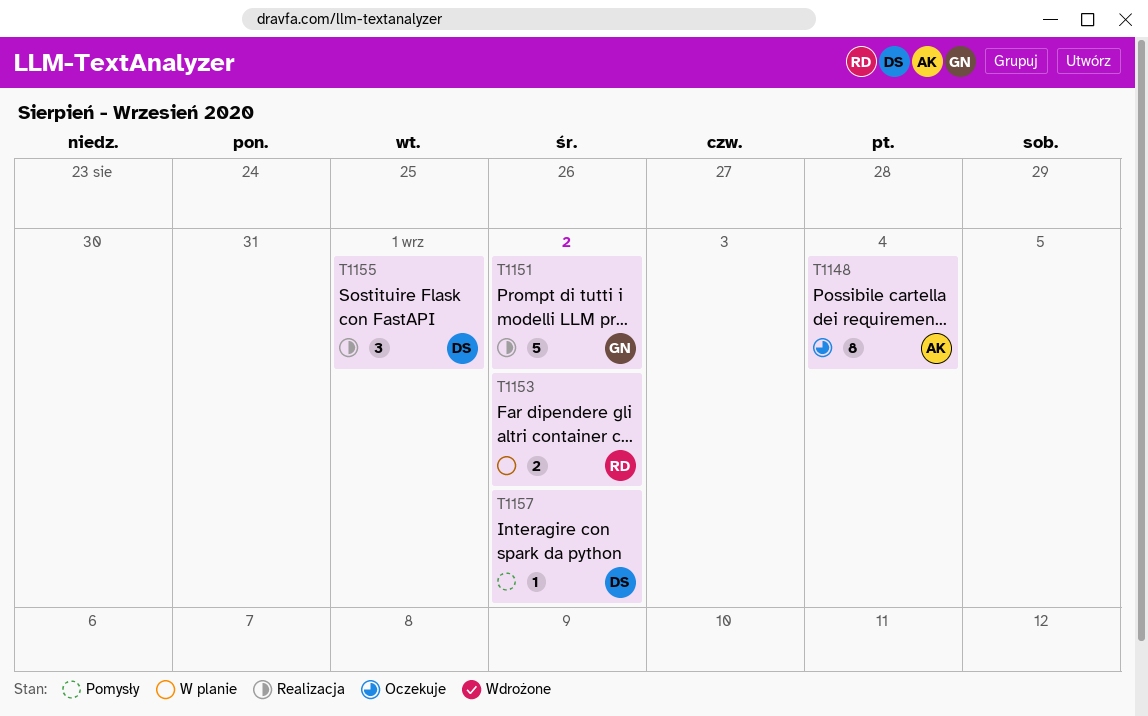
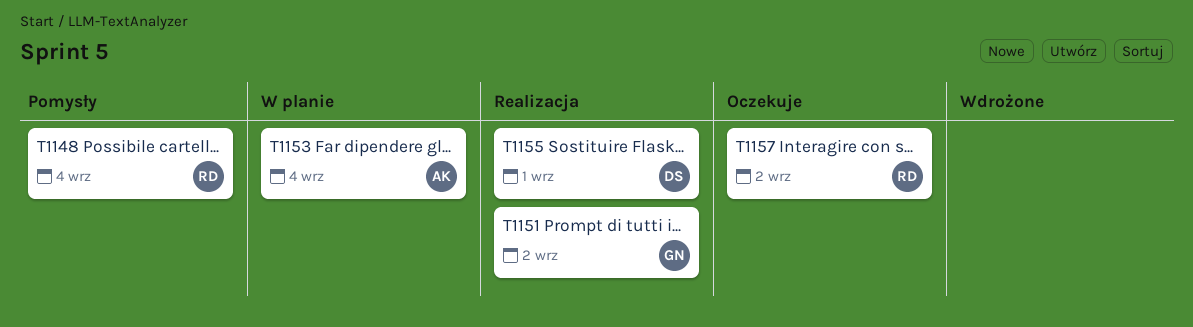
T1148, status: Oczekuje -> Pomysły
T1148, owner: AK -> RD
T1153, owner: RD -> AK
T1153, due: Sep 2 -> Sep 4
T1157, status: Pomysły -> Oczekuje
T1157, owner: DS -> RD

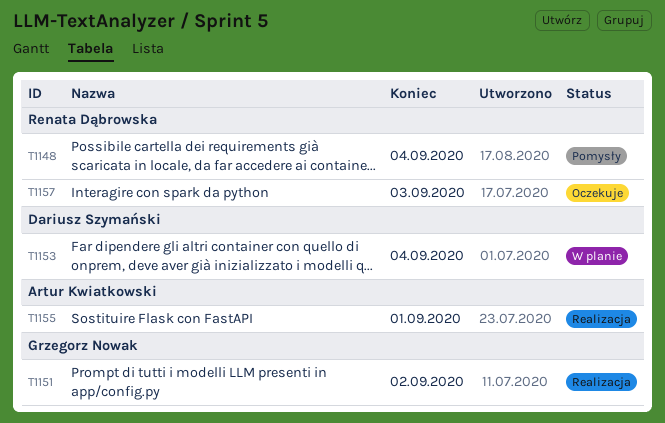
T1153, owner: Artur Kwiatkowski -> Dariusz Szymański
T1155, owner: Dariusz Szymański -> Artur Kwiatkowski
T1157, due: Sep 2 -> Sep 3

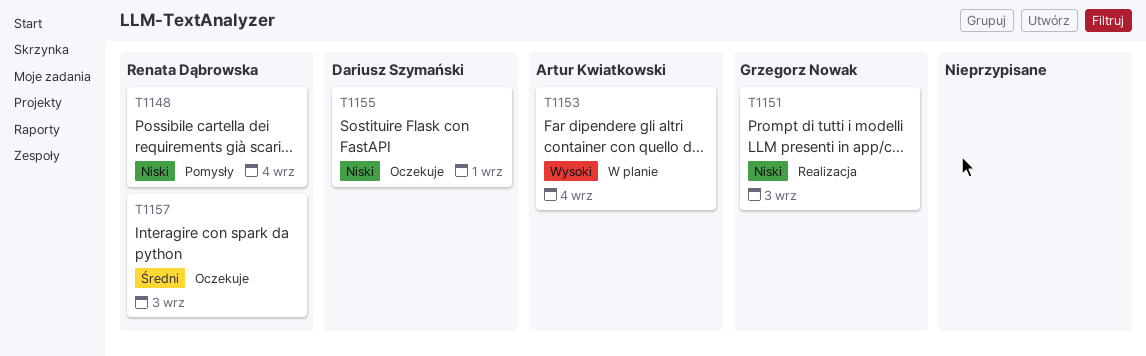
T1151, due: Sep 2 -> Sep 3
T1153, owner: Dariusz Szymański -> Artur Kwiatkowski
T1155, status: Realizacja -> Oczekuje
T1155, owner: Artur Kwiatkowski -> Dariusz Szymański

